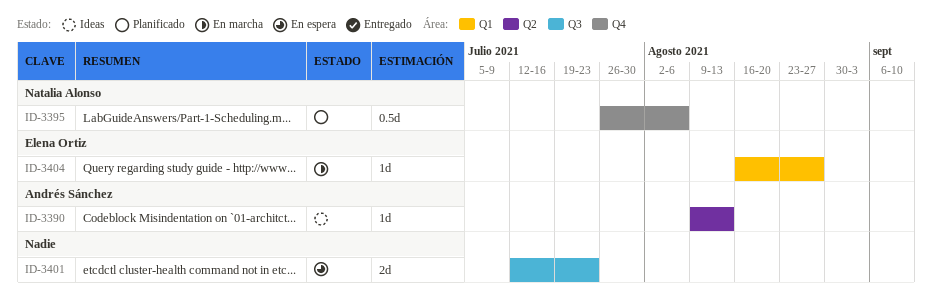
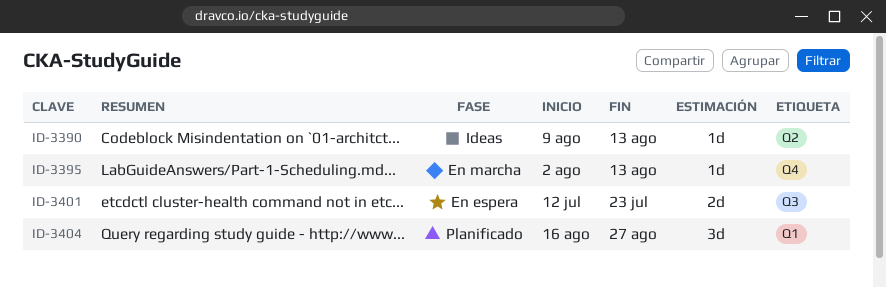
ID-3395, status: Planificado -> En marcha
ID-3395, estimate: 0.5d -> 1d
ID-3395, start: Jul 26 -> Aug 2
ID-3395, due: Aug 6 -> Aug 13
ID-3404, status: En marcha -> Planificado
ID-3404, estimate: 1d -> 3d

